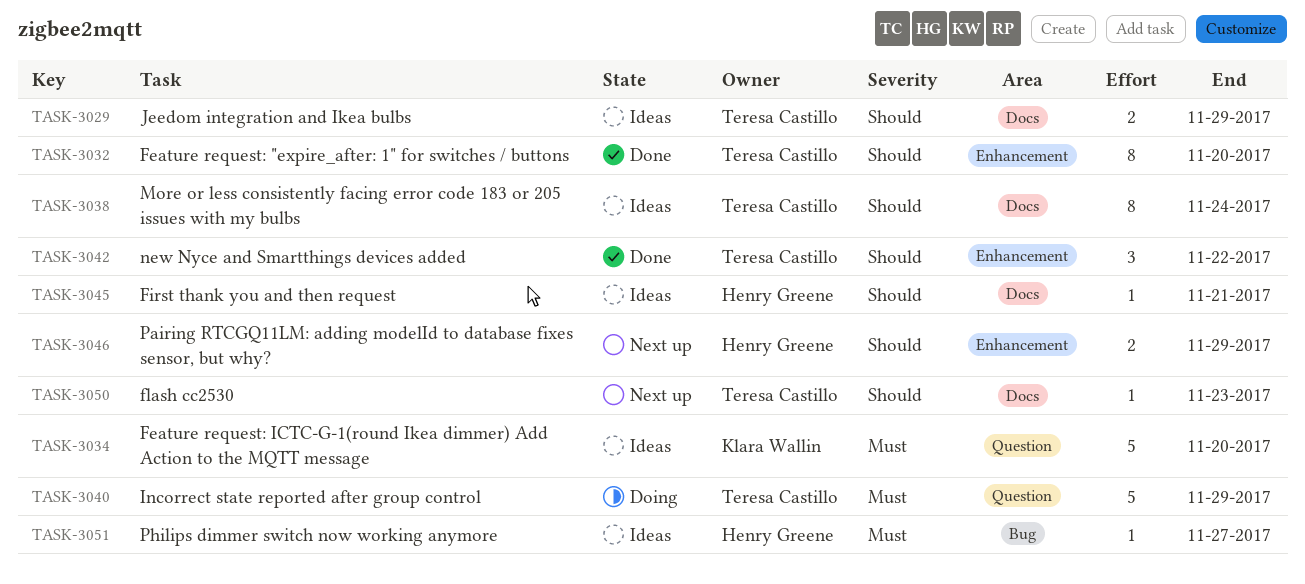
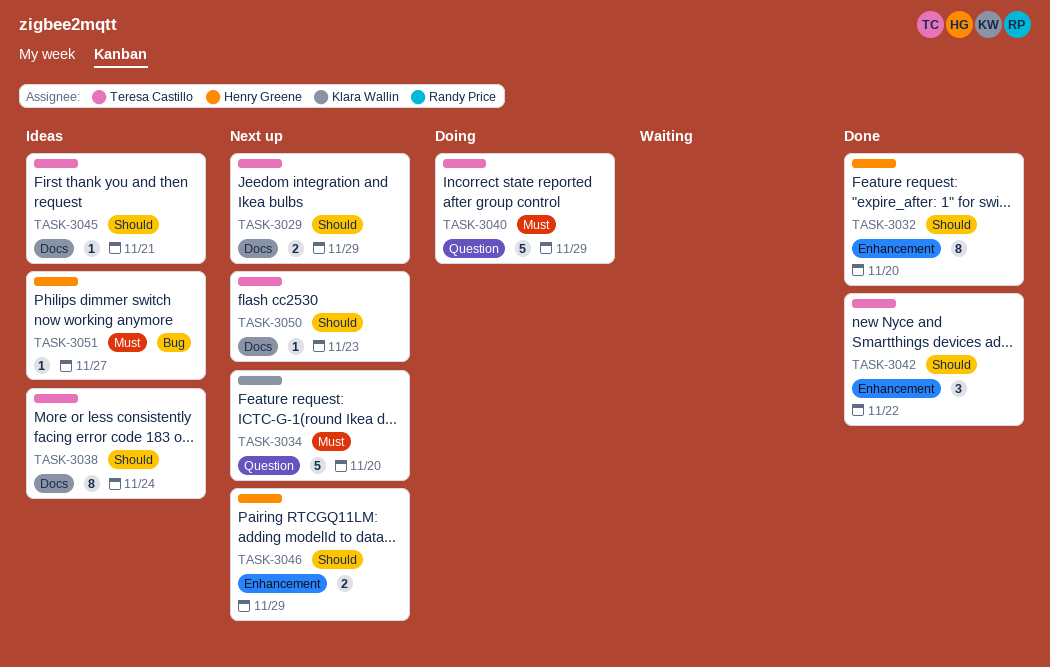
TASK-3029, status: Ideas -> Next up
TASK-3032, owner: Teresa Castillo -> Henry Greene
TASK-3034, status: Ideas -> Next up
TASK-3045, owner: Henry Greene -> Teresa Castillo

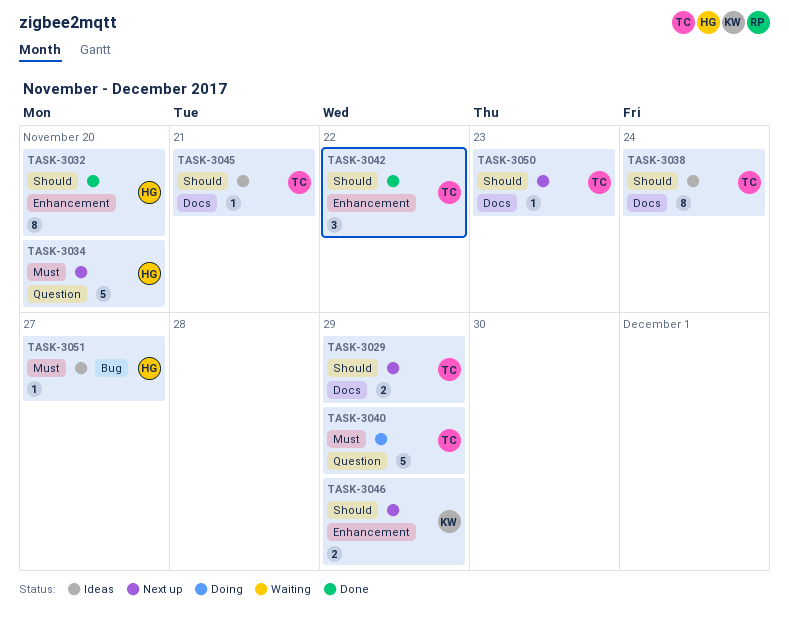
TASK-3034, owner: Klara Wallin -> Henry Greene
TASK-3046, owner: Henry Greene -> Klara Wallin

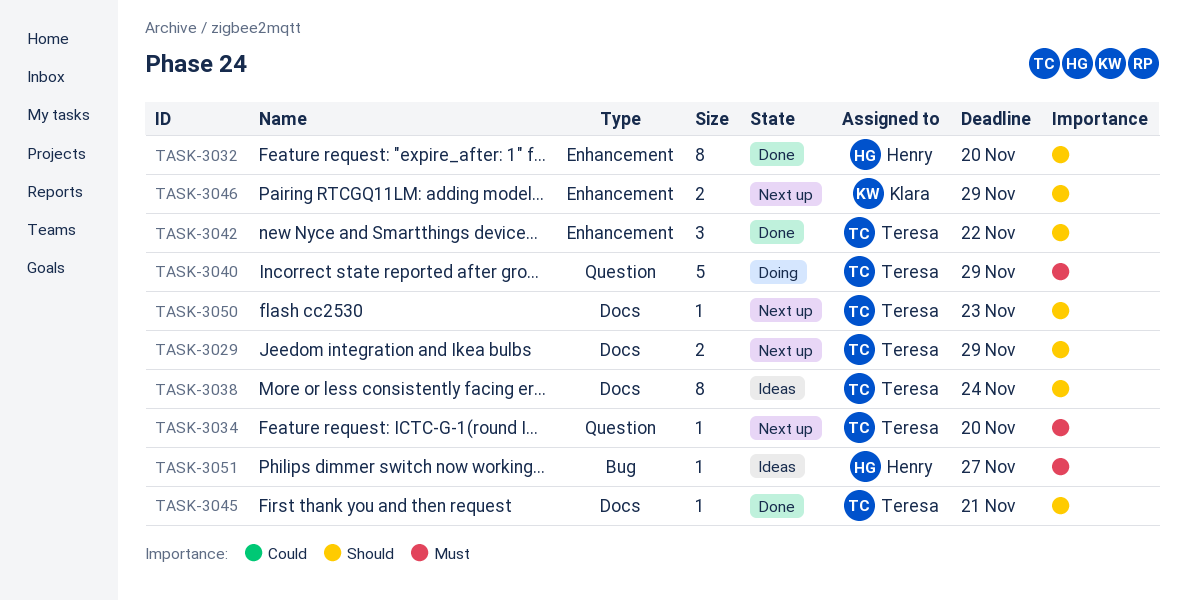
TASK-3034, owner: Henry -> Teresa
TASK-3034, estimate: 5 -> 1
TASK-3045, status: Ideas -> Done

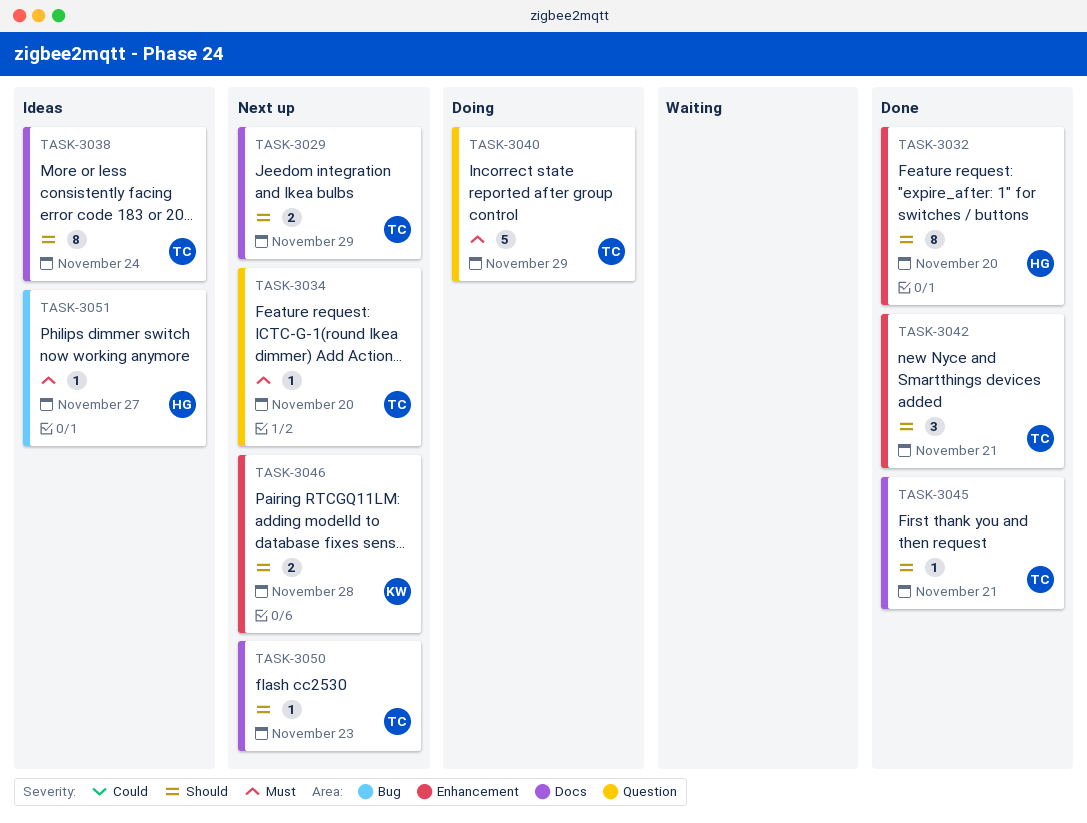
TASK-3042, due: Nov 22 -> Nov 21
TASK-3046, due: Nov 29 -> Nov 28

